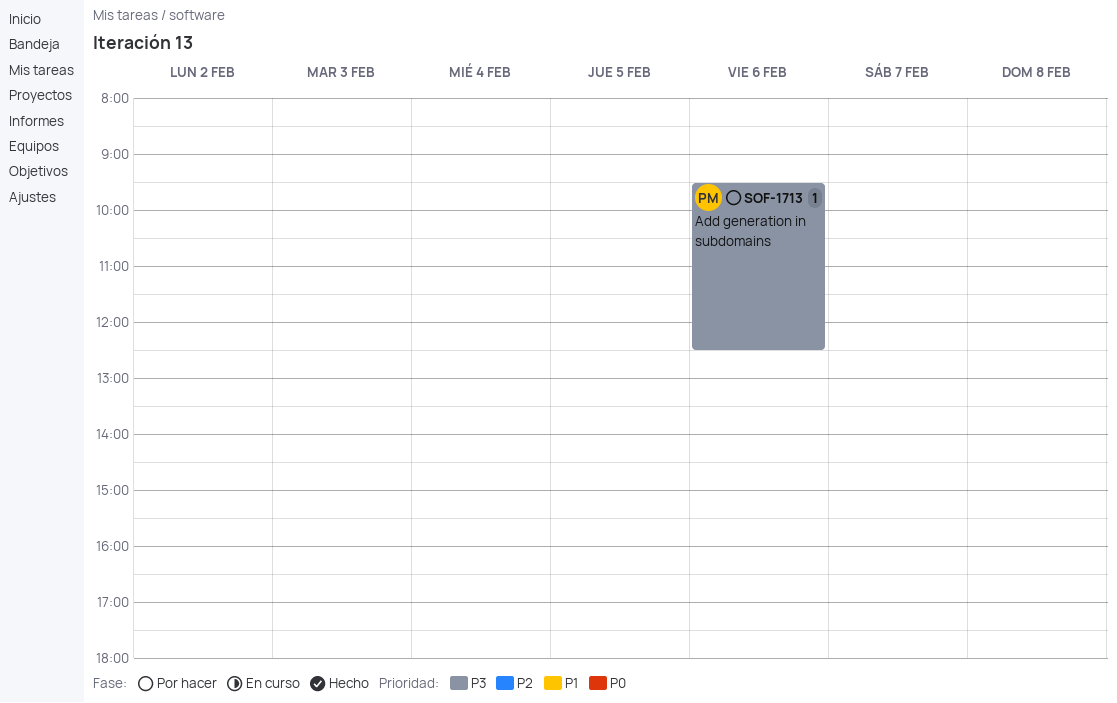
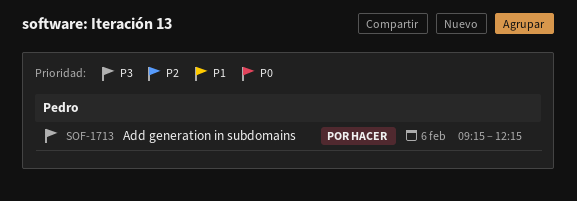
SOF-1713, begins: 09:30 -> 09:15
SOF-1713, ends: 12:30 -> 12:15

